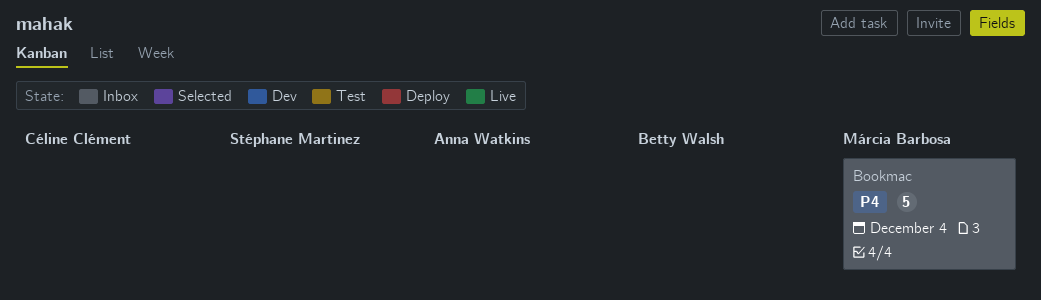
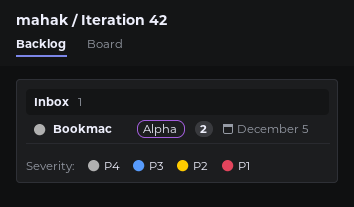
Bookmac, estimate: 5 -> 2
Bookmac, due: Dec 4 -> Dec 5

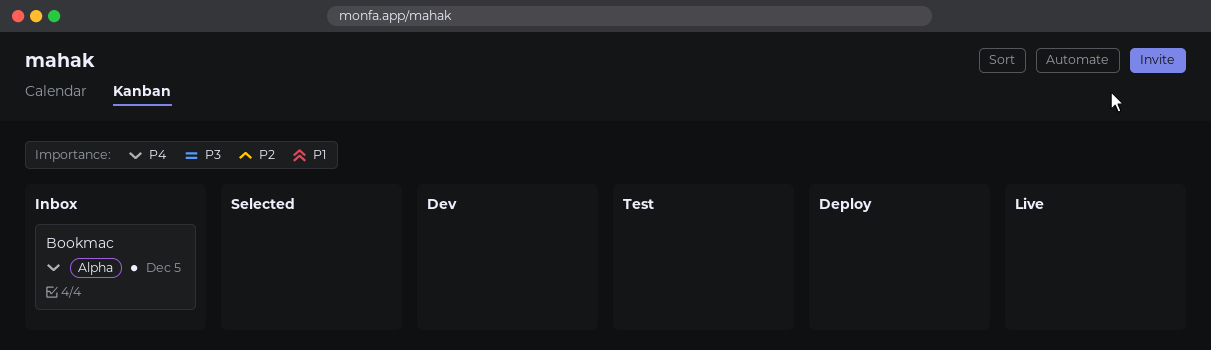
Bookmac, estimate: 2 -> 1

